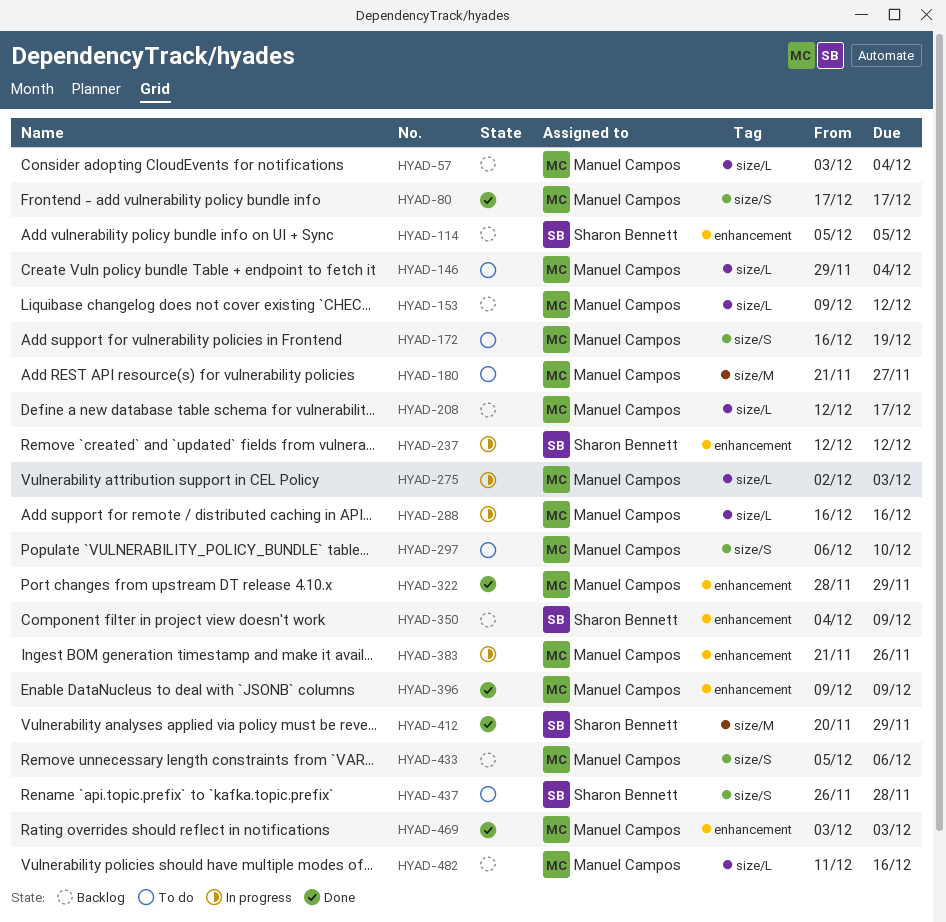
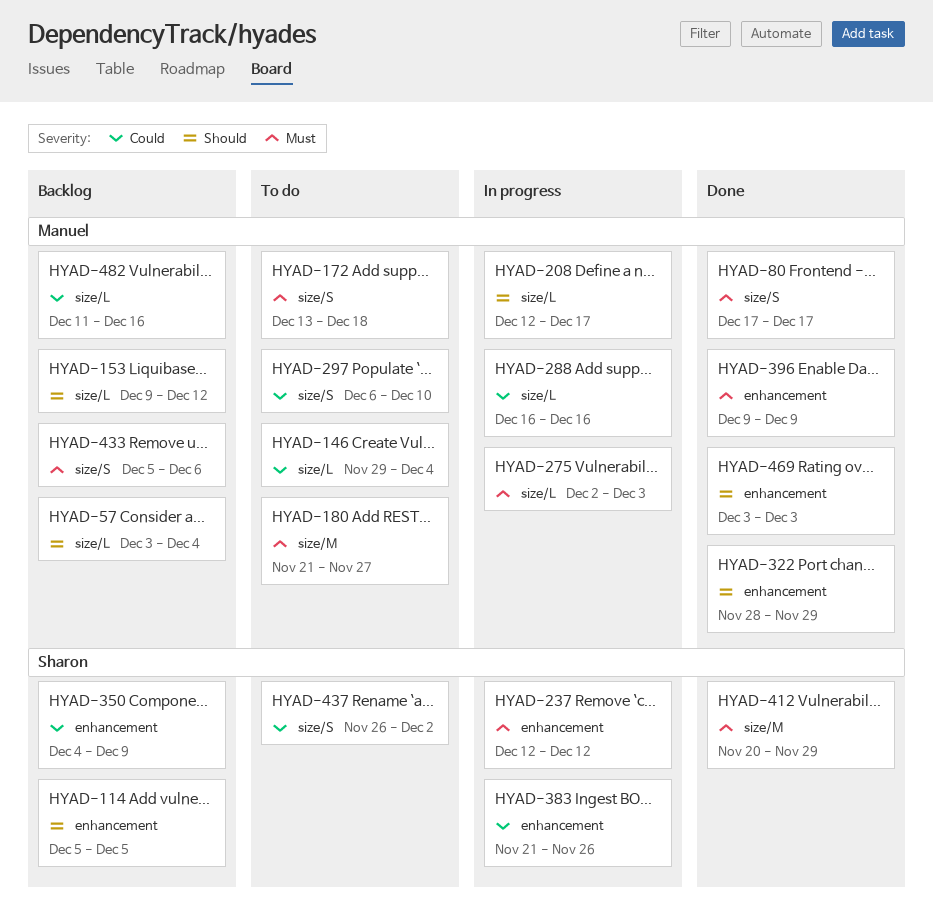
HYAD-172, start: Dec 16 -> Dec 13
HYAD-172, due: Dec 19 -> Dec 18
HYAD-208, status: Backlog -> In progress
HYAD-383, owner: Manuel Campos -> Sharon Bennett
HYAD-437, due: Nov 28 -> Dec 2

